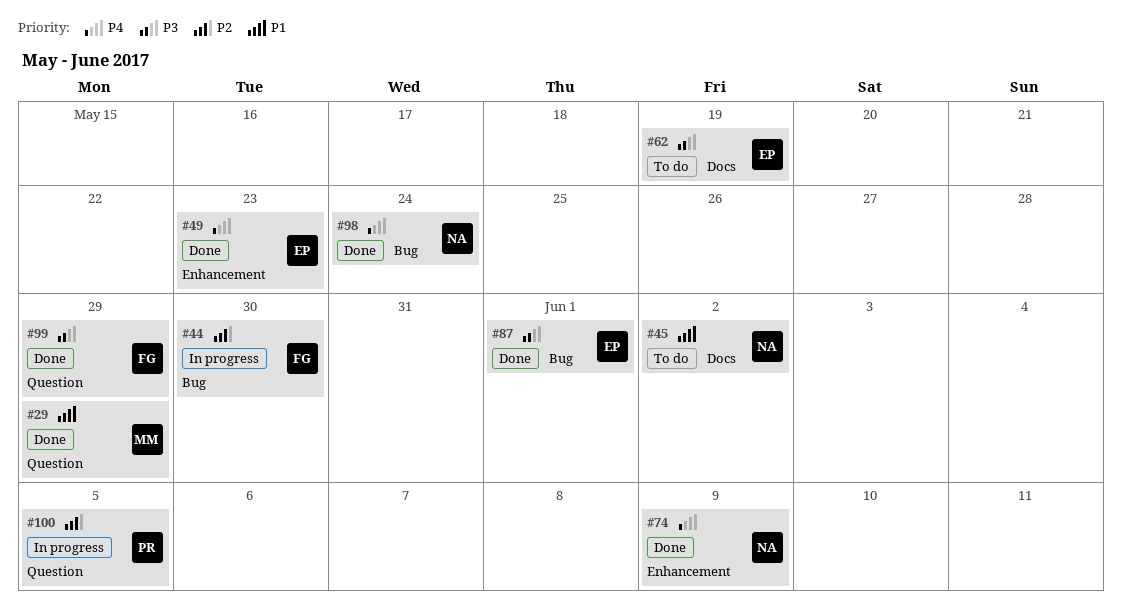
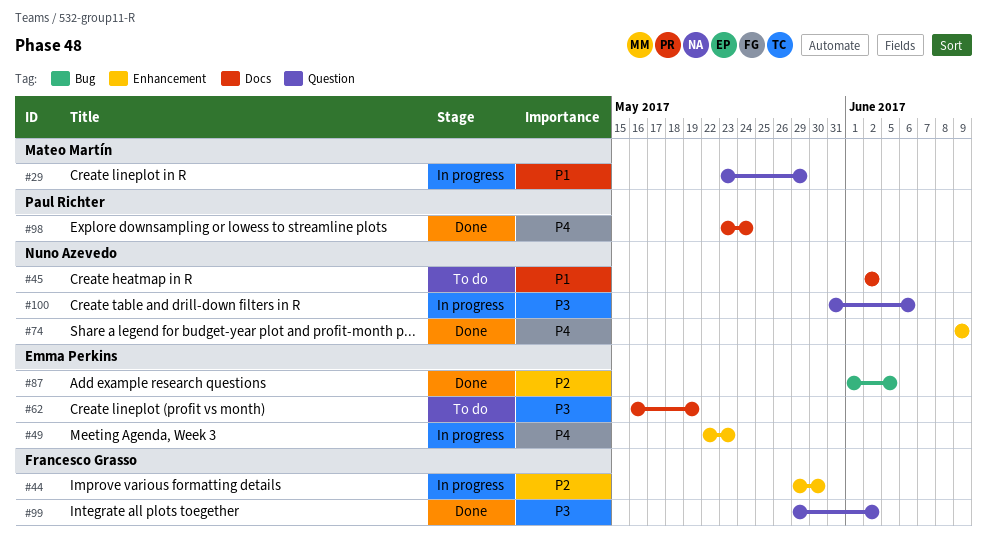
#29, status: Done -> In progress
#44, label: Bug -> Enhancement
#49, status: Done -> In progress
#87, priority: P3 -> P2
#87, due: Jun 1 -> Jun 5
#98, owner: Nuno Azevedo -> Paul Richter
#98, label: Bug -> Docs
#99, due: May 29 -> Jun 2
#100, owner: Paul Richter -> Nuno Azevedo
#100, priority: P2 -> P3
#100, due: Jun 5 -> Jun 6

